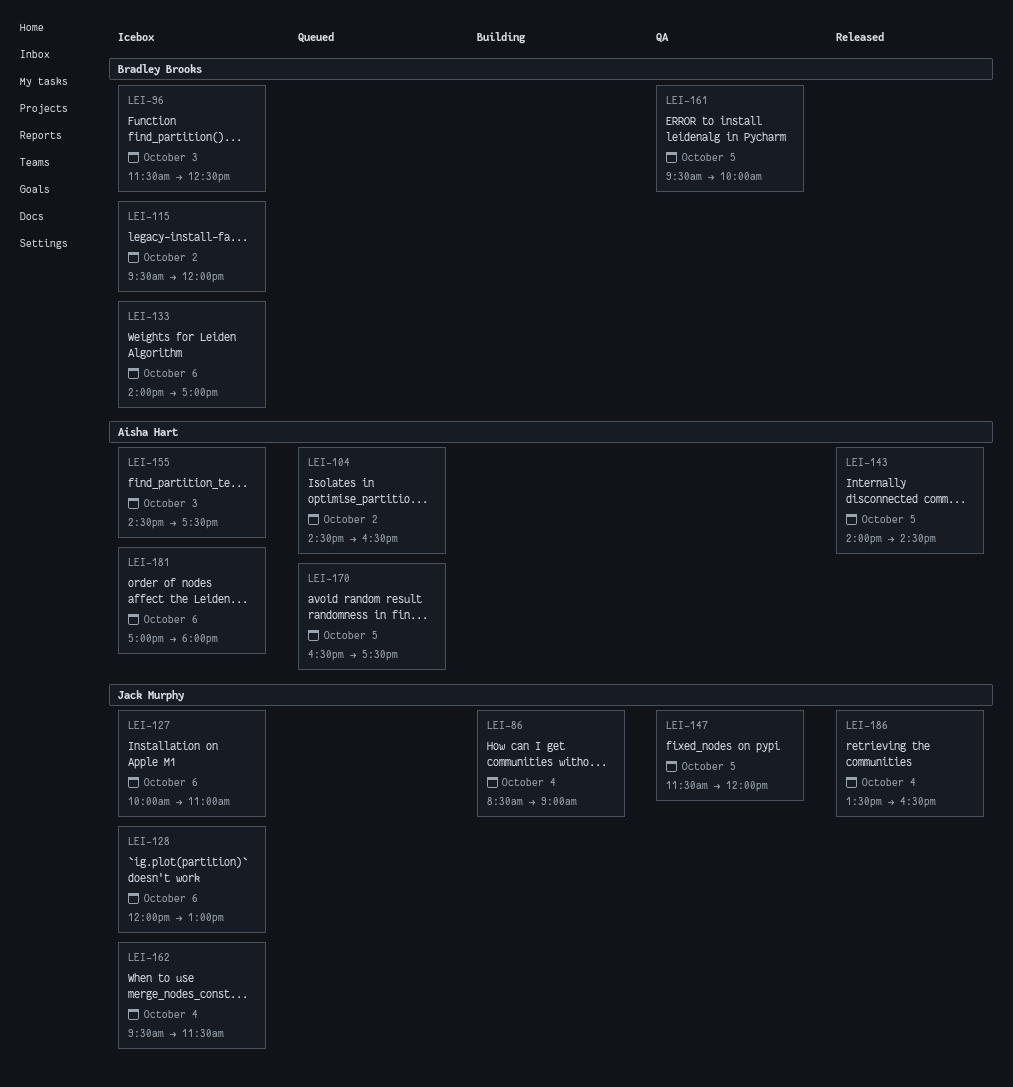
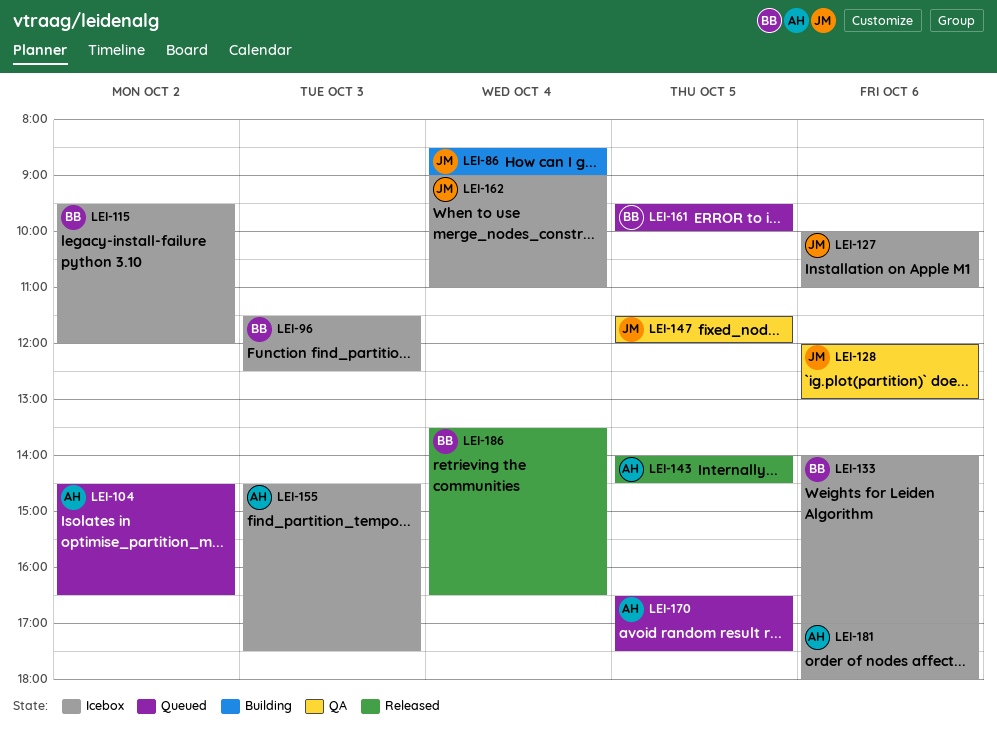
LEI-128, status: Icebox -> QA
LEI-161, status: QA -> Queued
LEI-162, begins: 09:30 -> 09:00
LEI-162, ends: 11:30 -> 11:00
LEI-186, owner: Jack Murphy -> Bradley Brooks

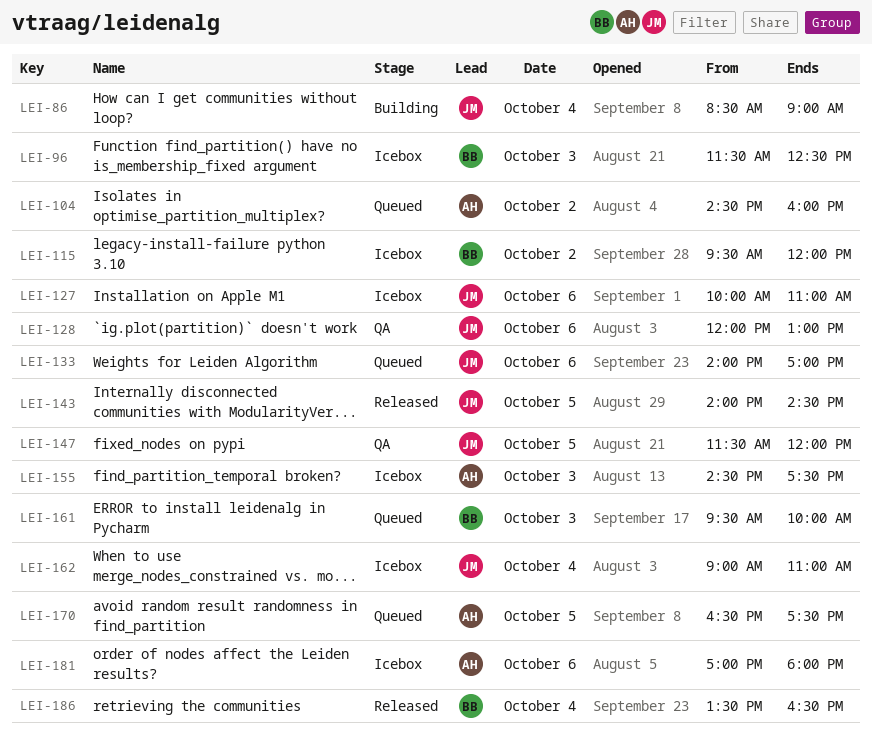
LEI-104, ends: 16:30 -> 16:00
LEI-133, status: Icebox -> Queued
LEI-133, owner: BB -> JM
LEI-143, owner: AH -> JM
LEI-161, day: Oct 5 -> Oct 3

